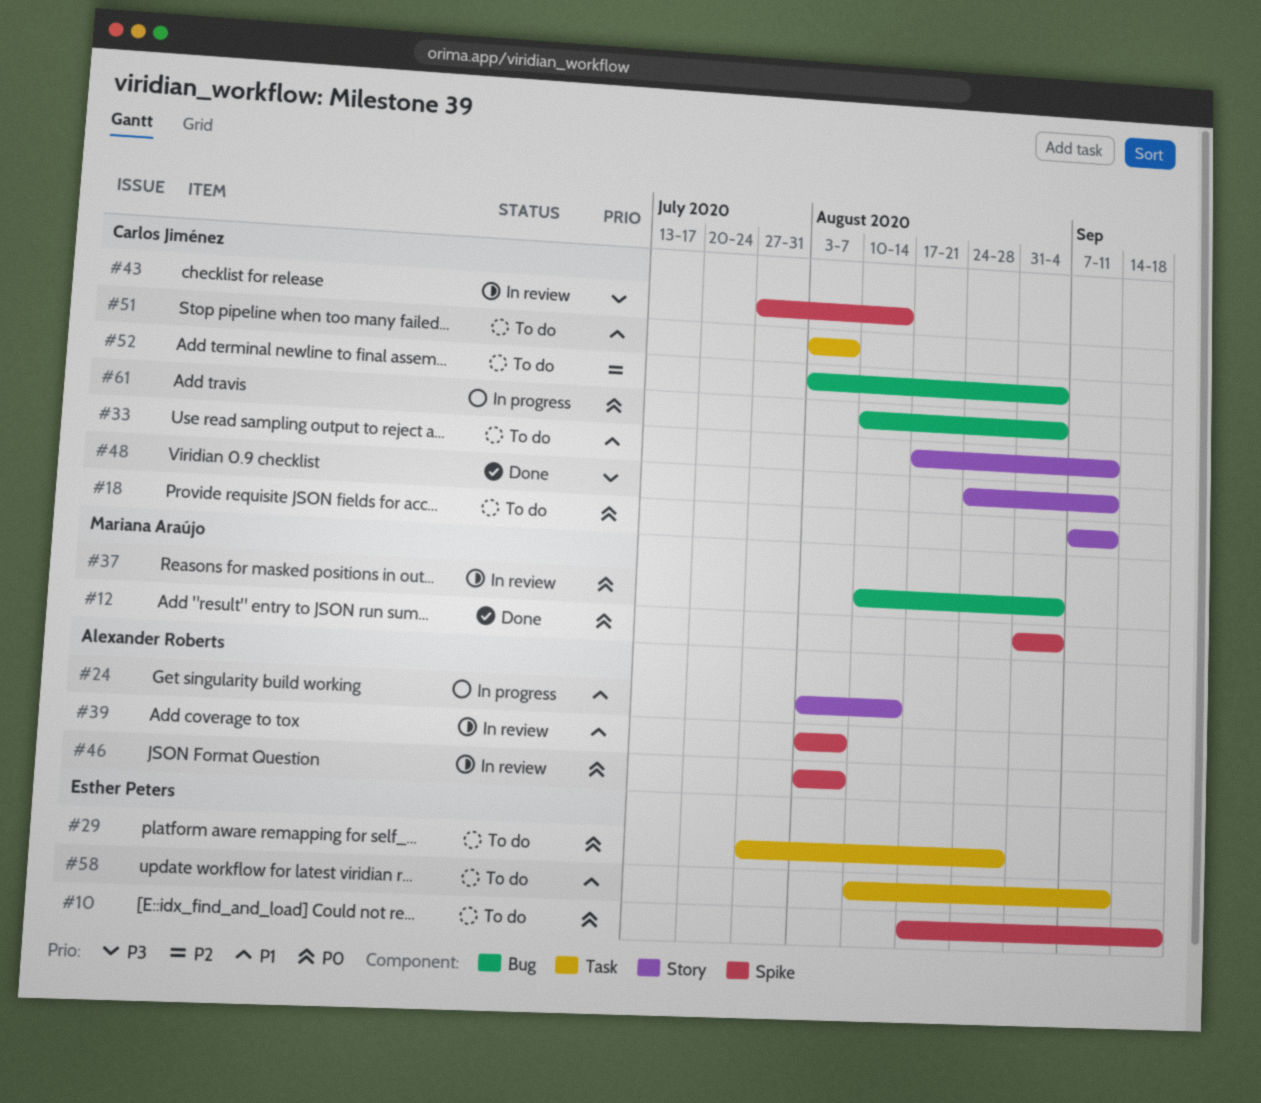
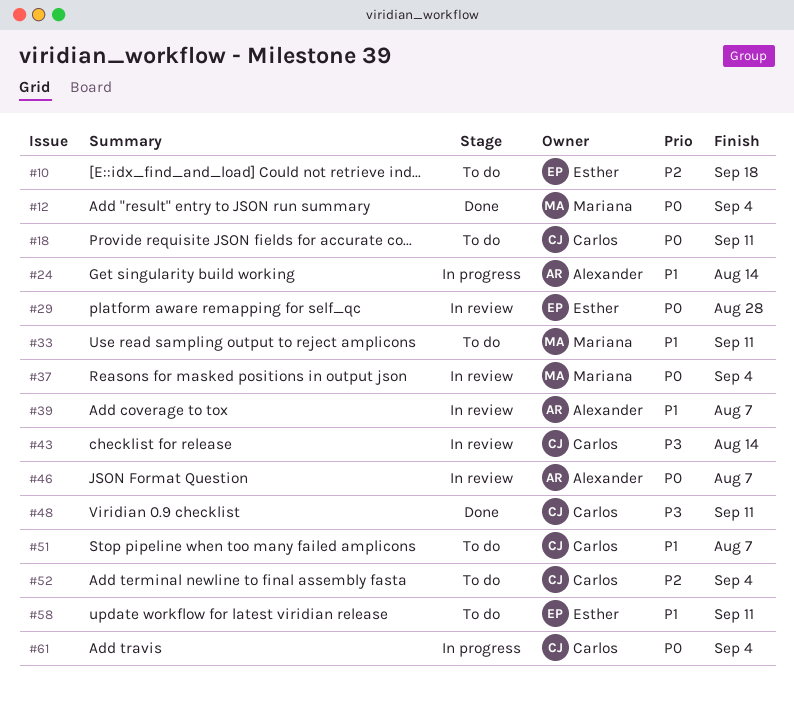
#10, priority: P0 -> P2
#29, status: To do -> In review
#33, owner: Carlos Jiménez -> Mariana Araújo

